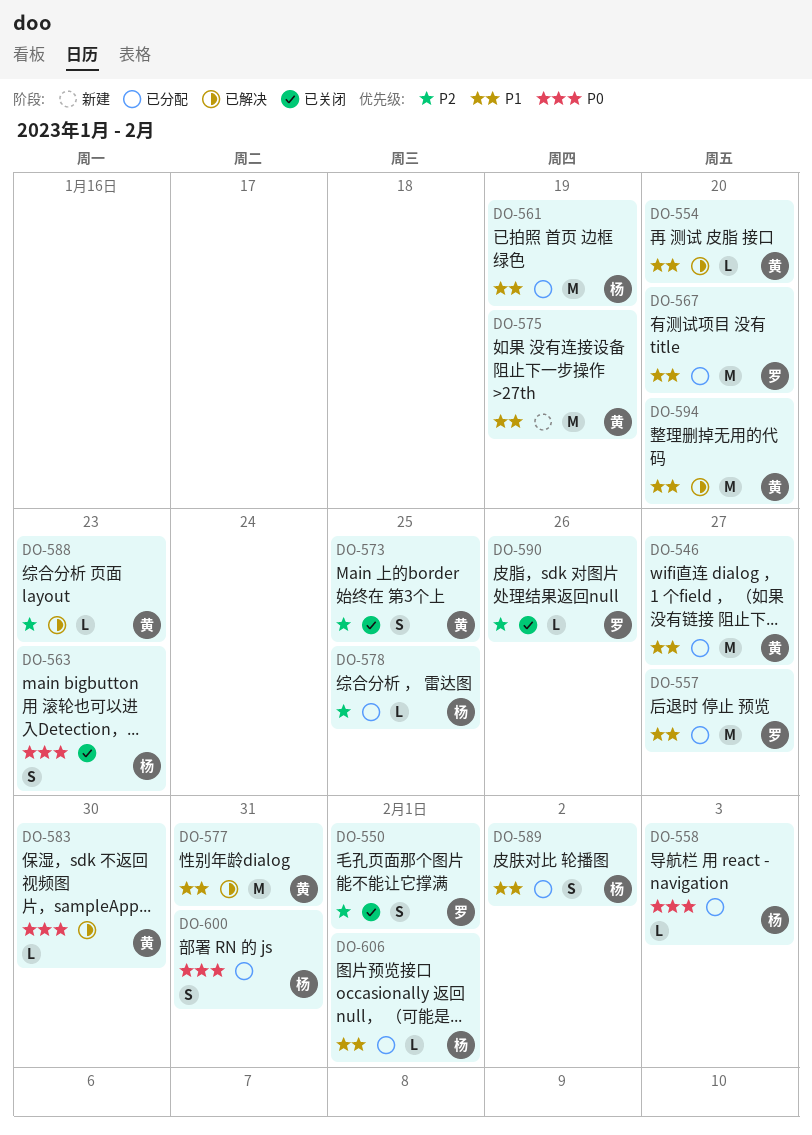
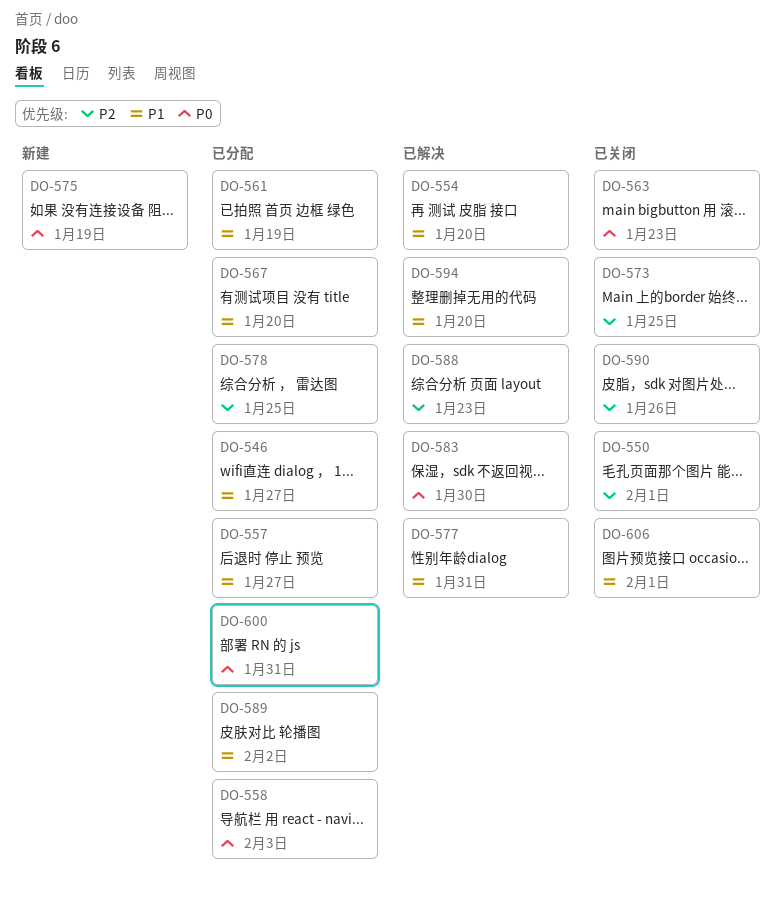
DO-575, priority: P1 -> P0
DO-606, status: 已分配 -> 已关闭

